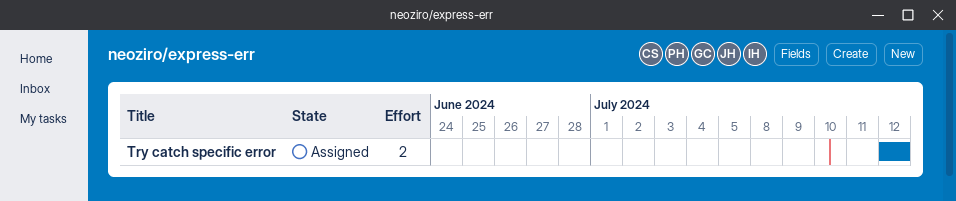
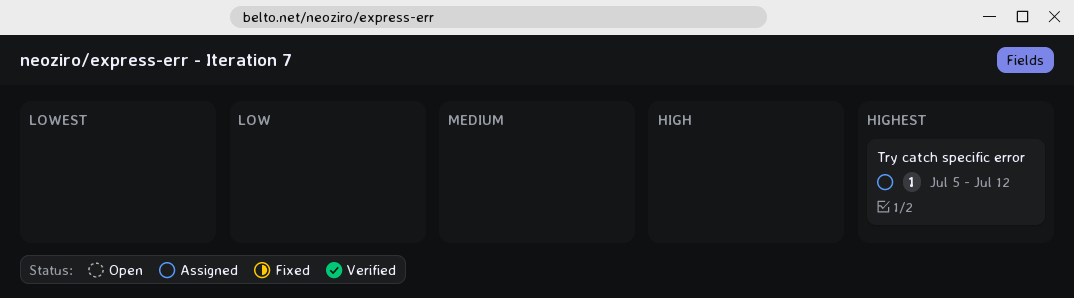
Try catch specific error, estimate: 2 -> 1
Try catch specific error, start: Jul 12 -> Jul 5

